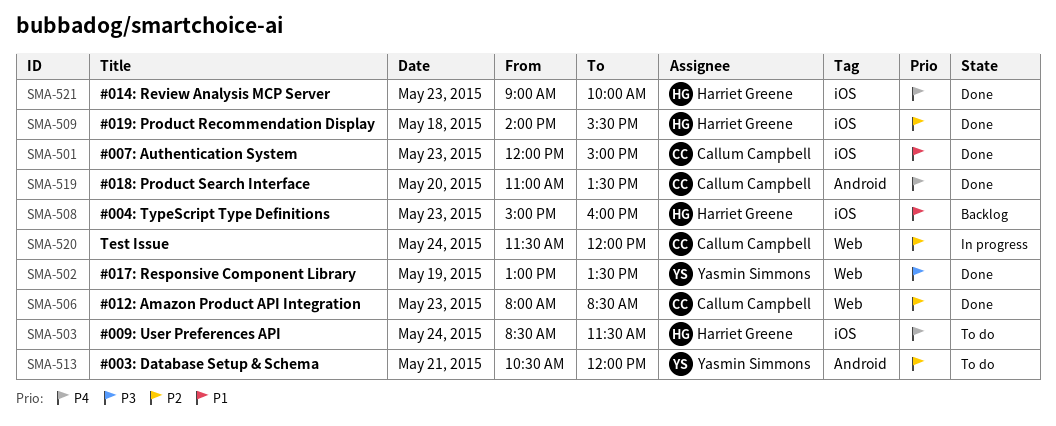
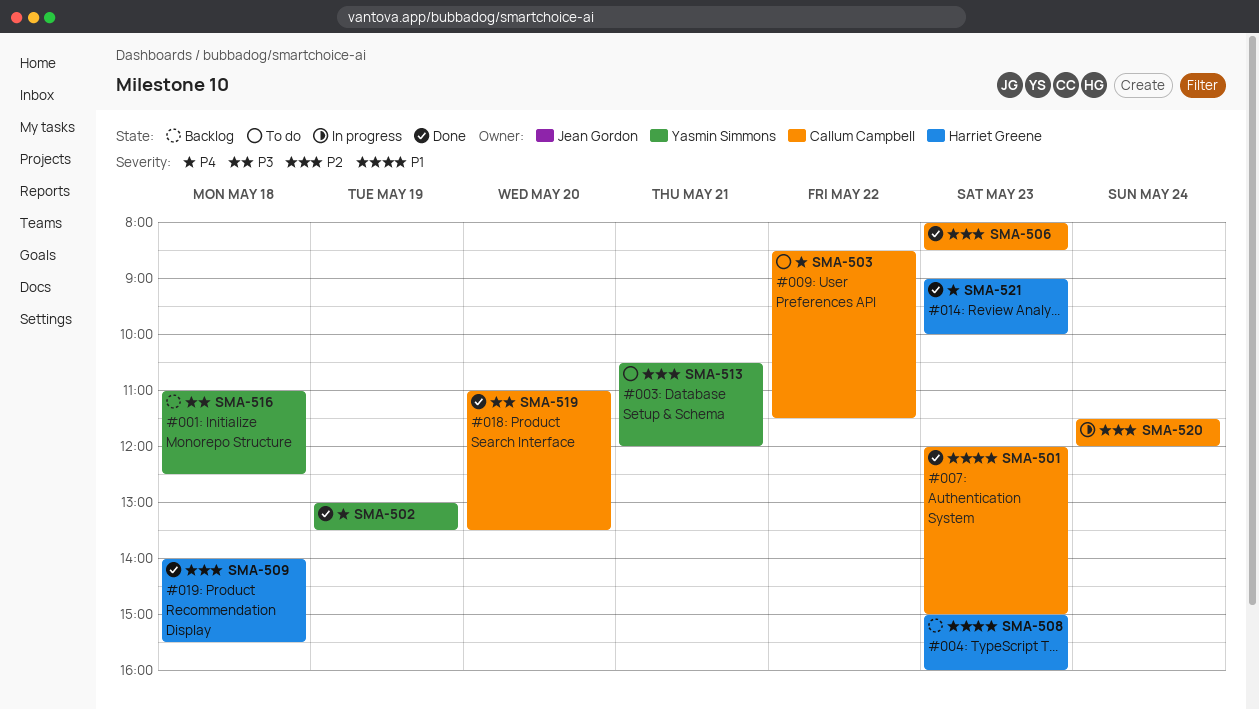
SMA-502, priority: P3 -> P4
SMA-503, owner: Harriet Greene -> Callum Campbell
SMA-503, day: May 24 -> May 22
SMA-516: none -> present
SMA-519, priority: P4 -> P3

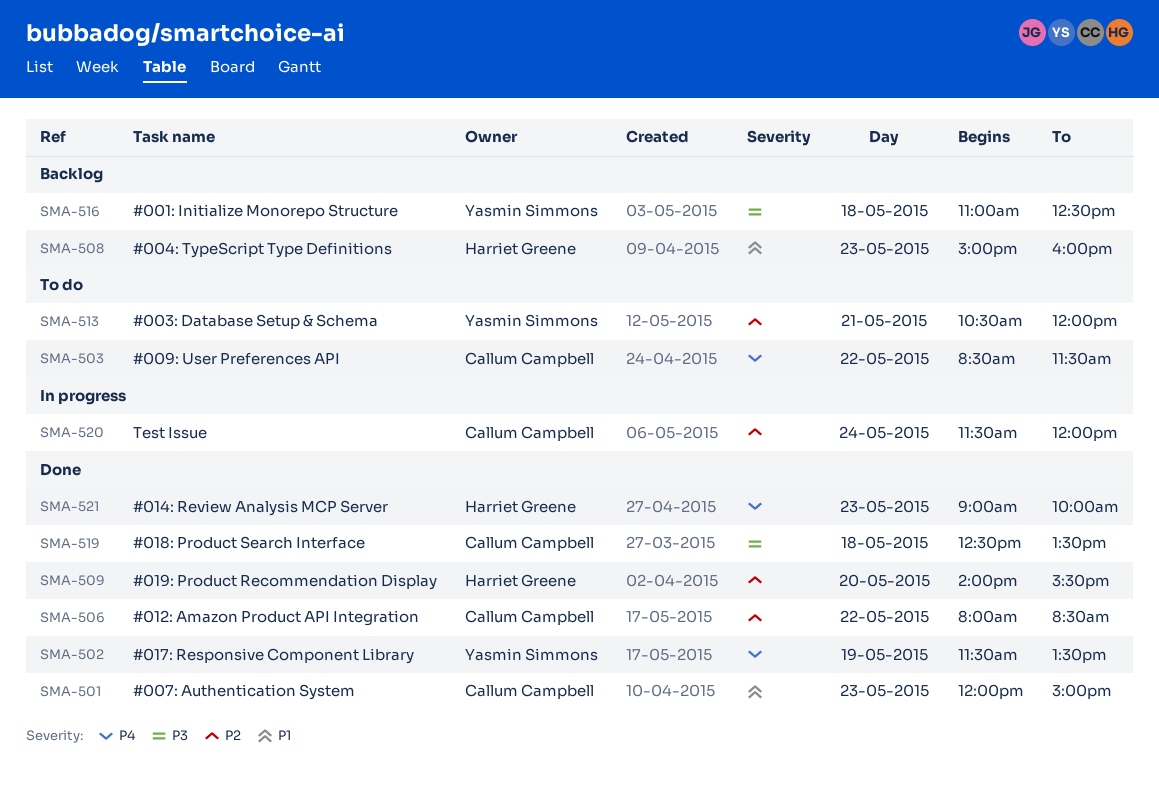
SMA-502, begins: 13:00 -> 11:30
SMA-506, day: May 23 -> May 22
SMA-509, day: May 18 -> May 20
SMA-519, day: May 20 -> May 18
SMA-519, begins: 11:00 -> 12:30

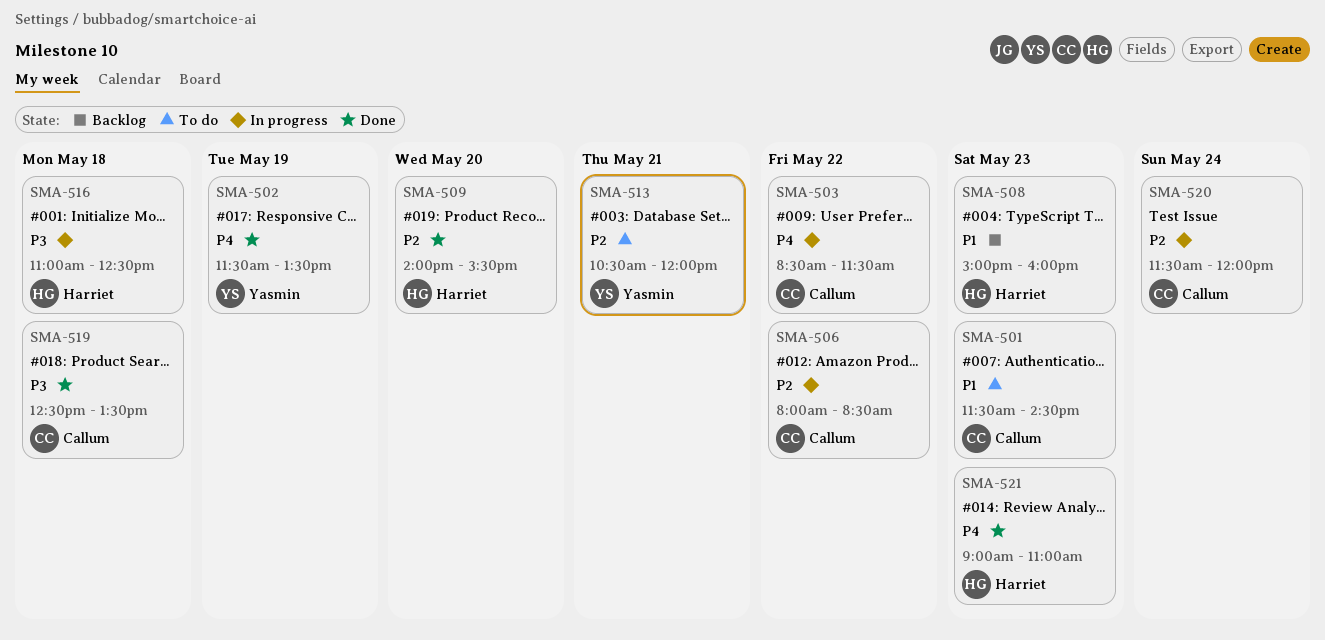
SMA-501, status: Done -> To do
SMA-501, begins: 12:00 -> 11:30
SMA-501, ends: 15:00 -> 14:30
SMA-503, status: To do -> In progress
SMA-506, status: Done -> In progress
SMA-516, status: Backlog -> In progress
SMA-516, owner: Yasmin Simmons -> Harriet Greene
SMA-521, ends: 10:00 -> 11:00

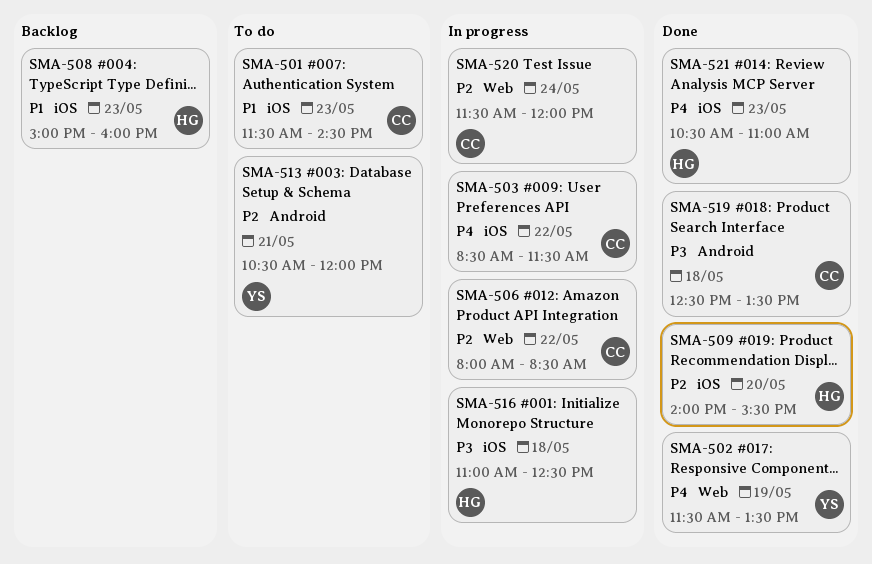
SMA-521, begins: 09:00 -> 10:30

